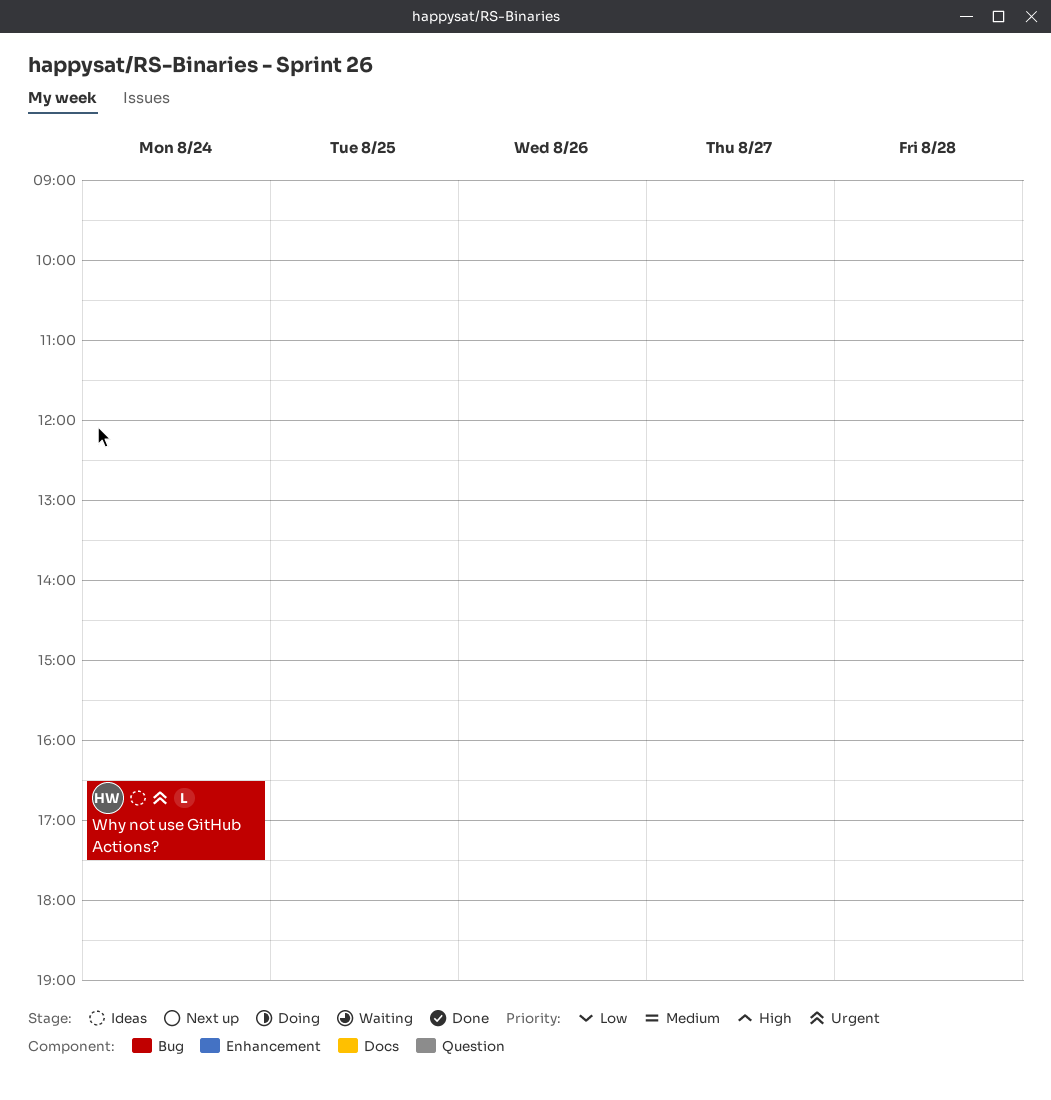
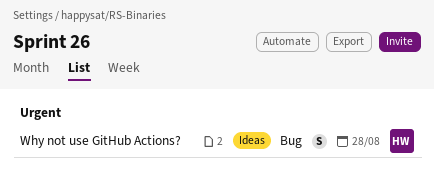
Why not use GitHub Actions?, estimate: L -> S
Why not use GitHub Actions?, day: Aug 24 -> Aug 28

